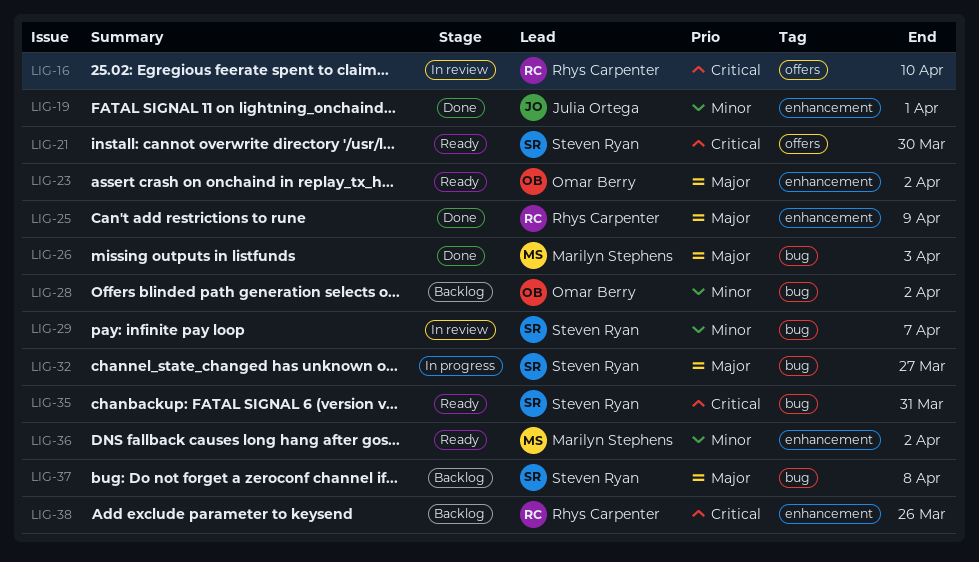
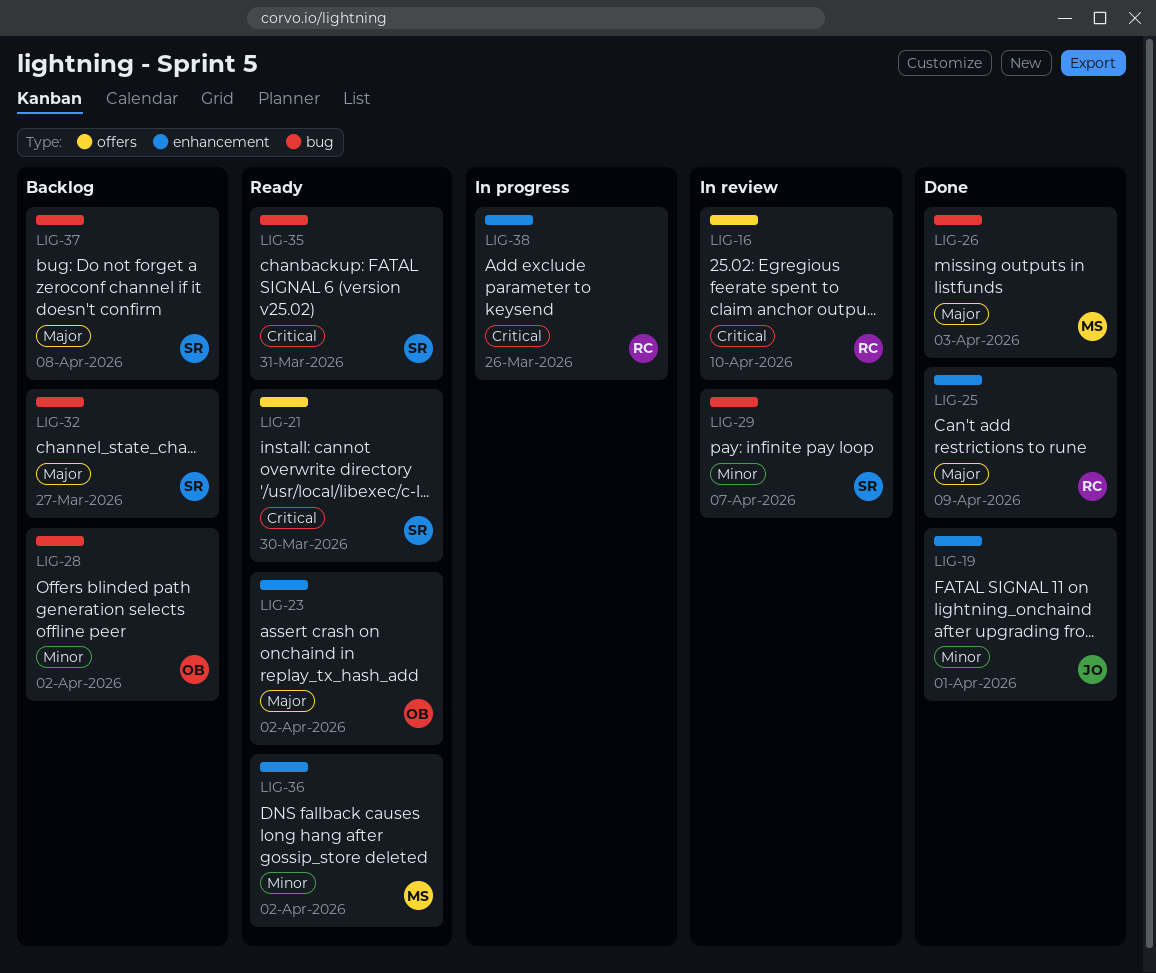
LIG-32, status: In progress -> Backlog
LIG-38, status: Backlog -> In progress

